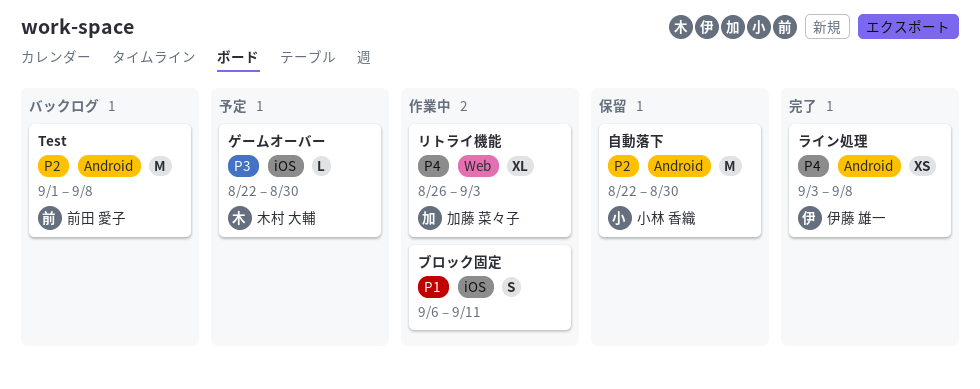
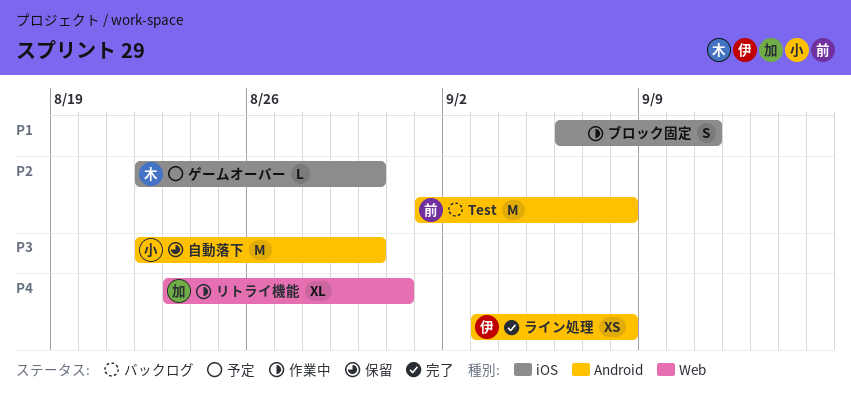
ゲームオーバー, priority: P3 -> P2
リトライ機能, start: Aug 26 -> Aug 23
リトライ機能, due: Sep 3 -> Aug 31
自動落下, priority: P2 -> P3

